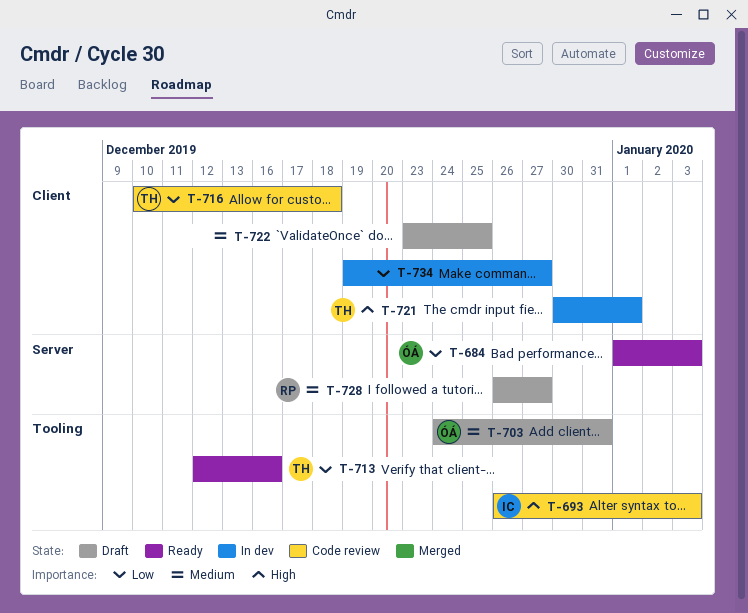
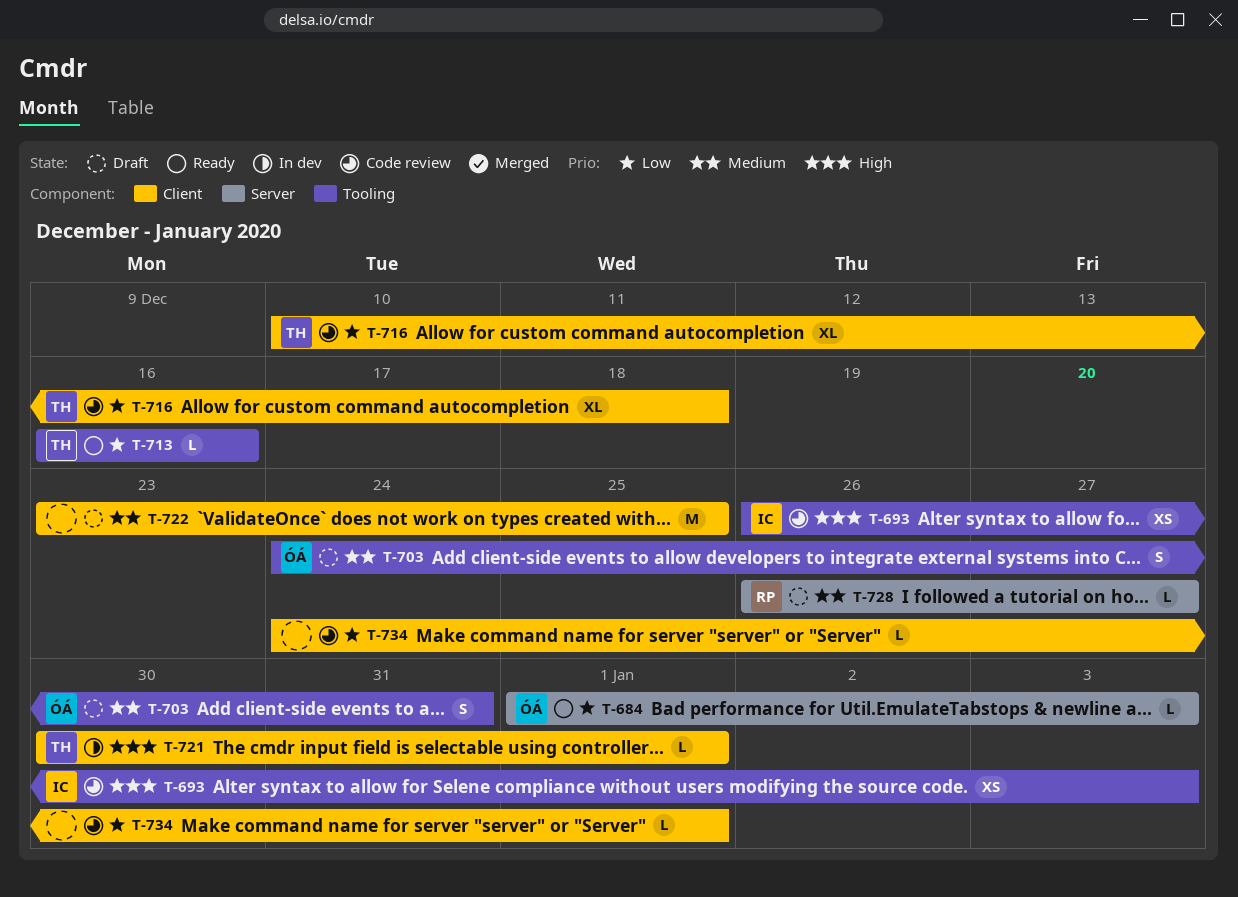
T-713, start: Dec 12 -> Dec 16
T-734, status: In dev -> Code review
T-734, start: Dec 19 -> Dec 24
T-734, due: Dec 27 -> Jan 1

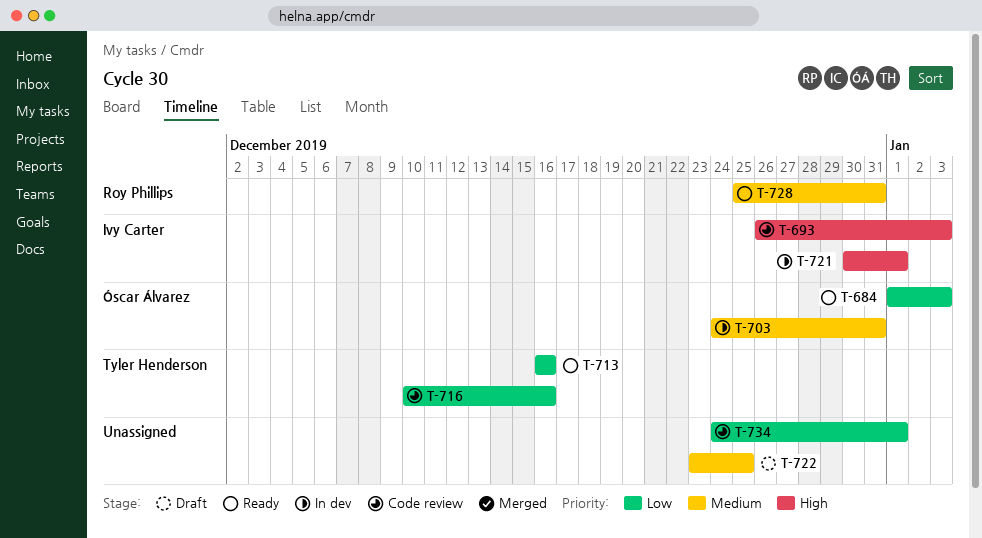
T-703, status: Draft -> In dev
T-716, due: Dec 18 -> Dec 16
T-721, owner: Tyler Henderson -> Ivy Carter
T-728, status: Draft -> Ready
T-728, start: Dec 26 -> Dec 25
T-728, due: Dec 27 -> Dec 31

